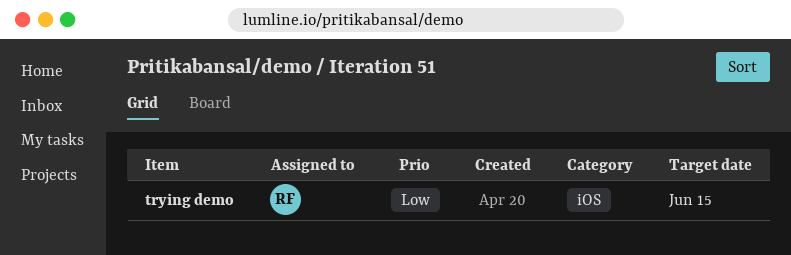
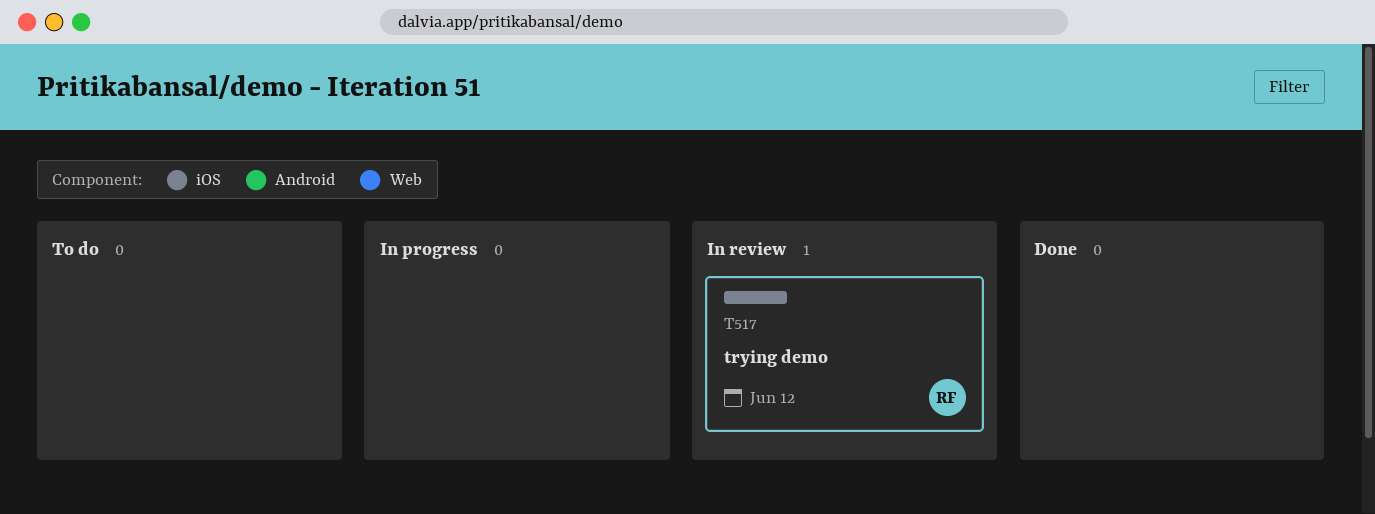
trying demo, due: Jun 15 -> Jun 12

